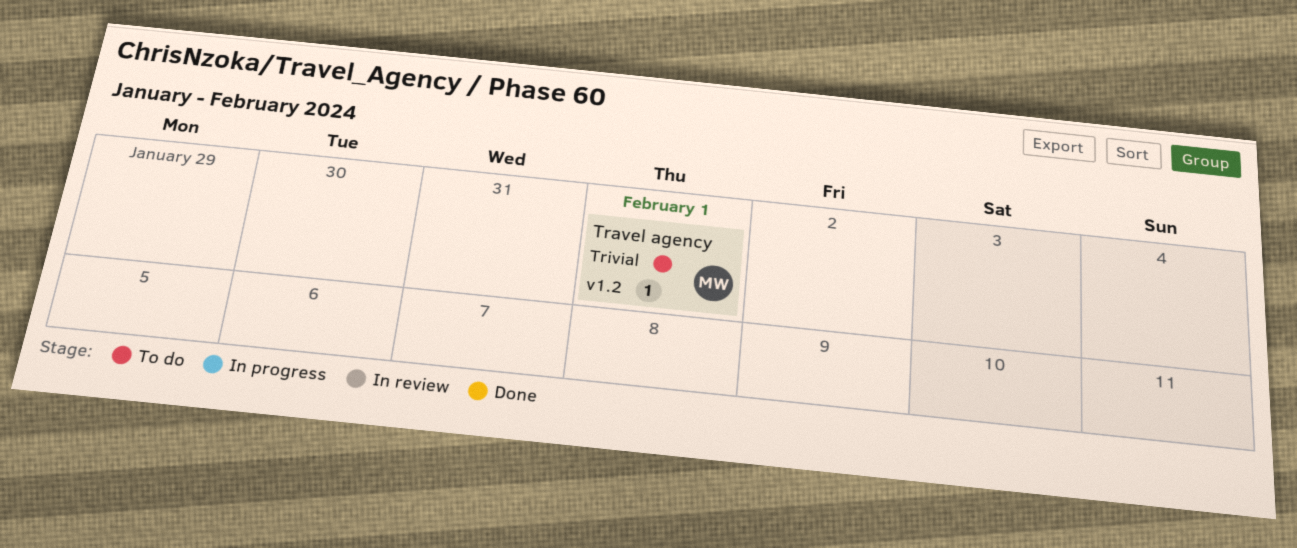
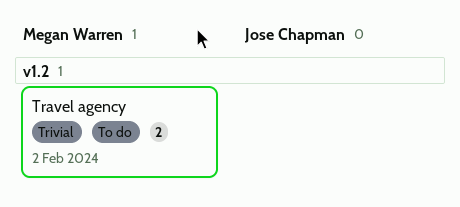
Travel agency, estimate: 1 -> 2
Travel agency, due: Feb 1 -> Feb 2

